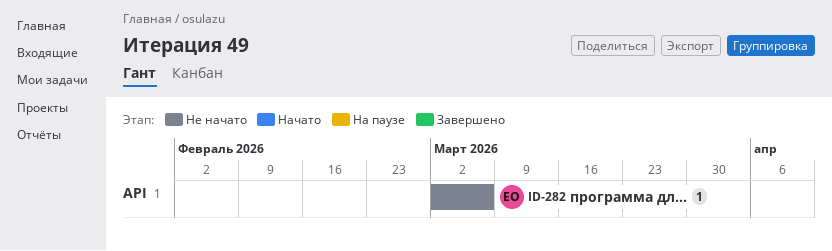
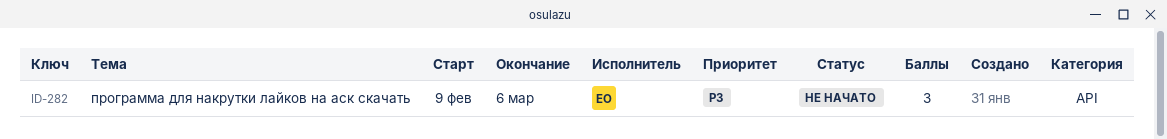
ID-282, estimate: 1 -> 3
ID-282, start: Mar 2 -> Feb 9

